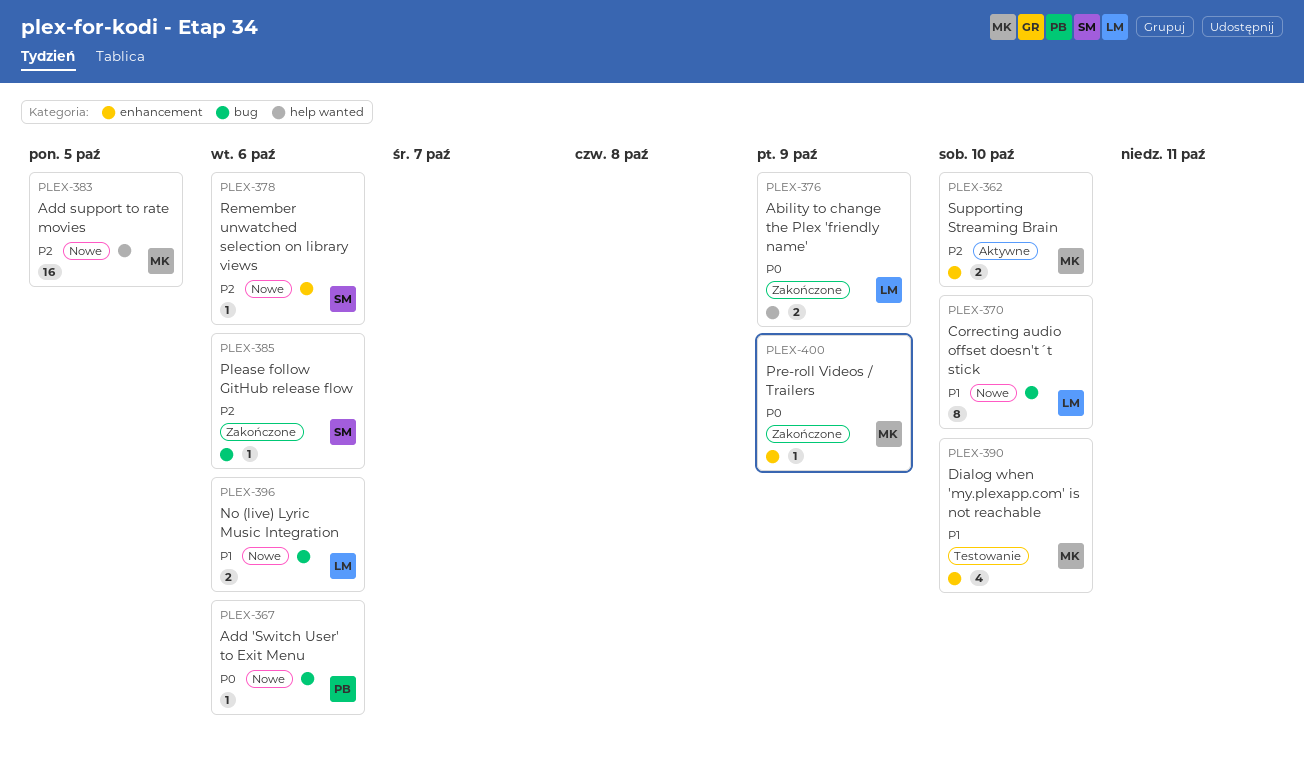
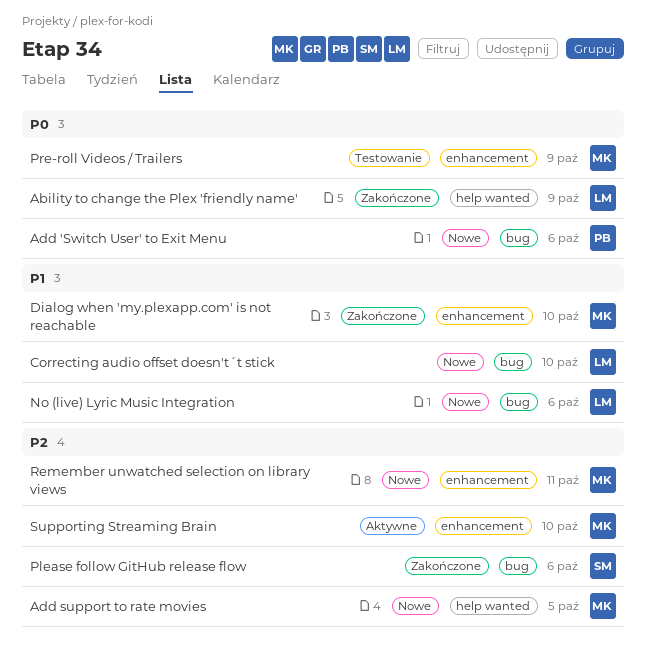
Dialog when 'my.plexapp.com' is not reachable, status: Testowanie -> Zakończone
Pre-roll Videos / Trailers, status: Zakończone -> Testowanie
Remember unwatched selection on library views, owner: SM -> MK
Remember unwatched selection on library views, due: Oct 6 -> Oct 11

